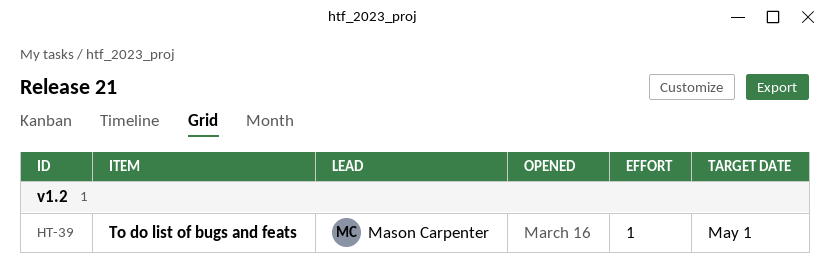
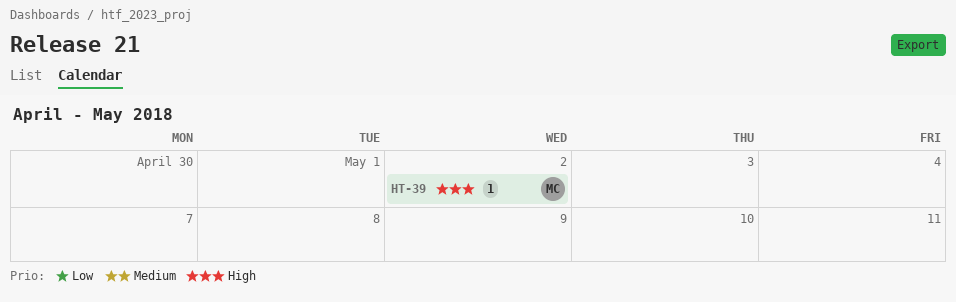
HT-39, due: May 1 -> May 2

